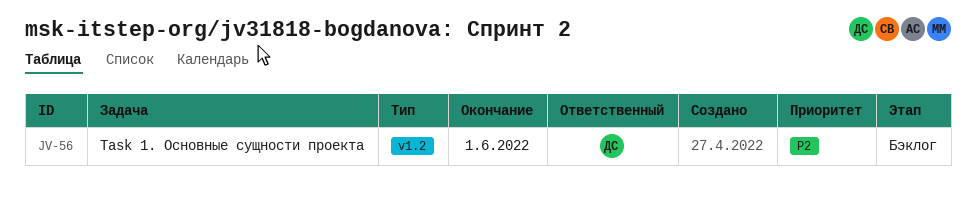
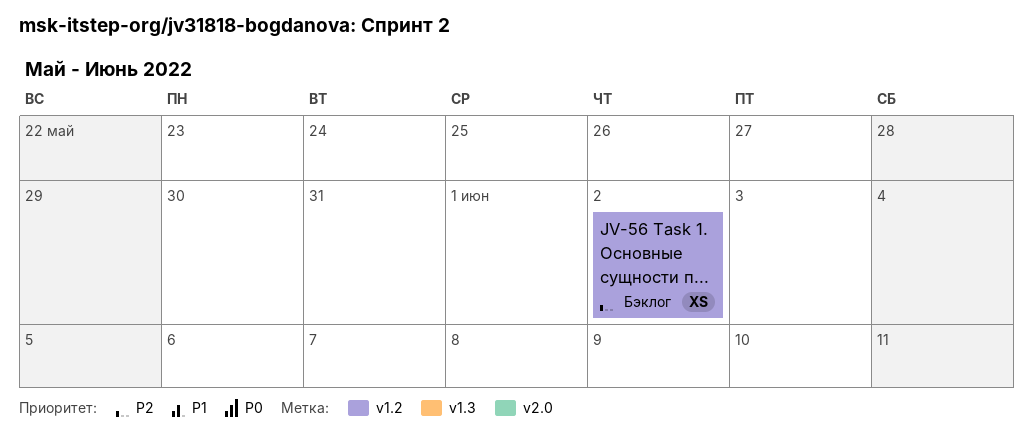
JV-56, due: Jun 1 -> Jun 2

